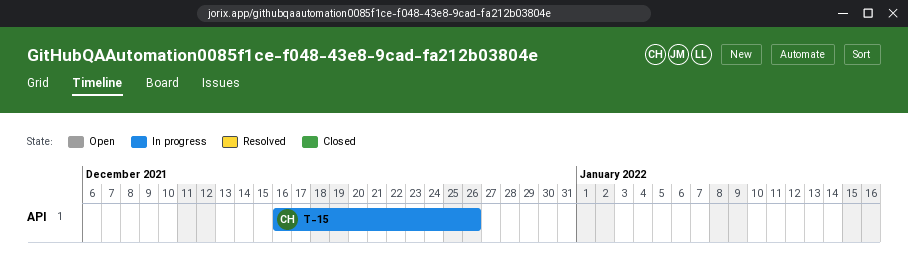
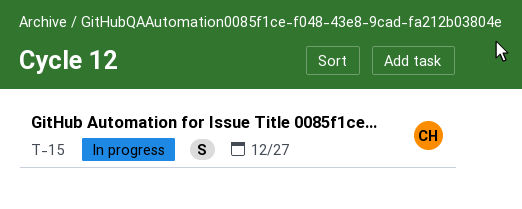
T-15, due: Dec 26 -> Dec 27

